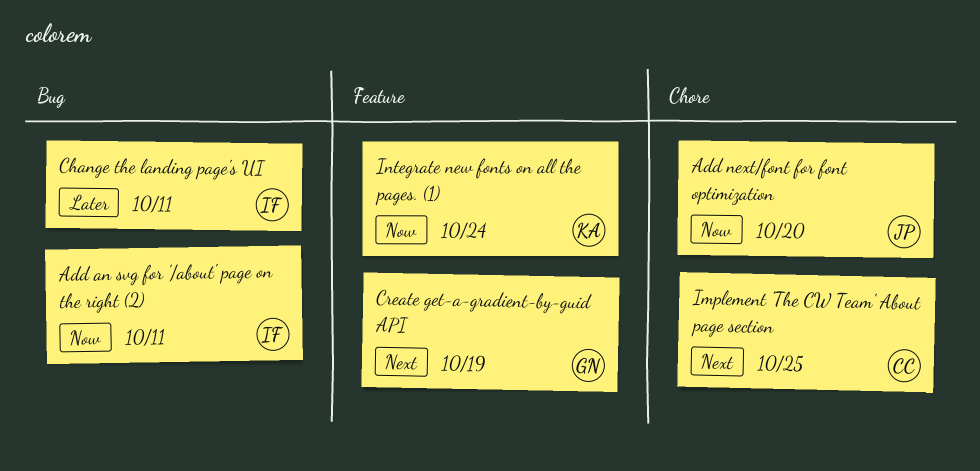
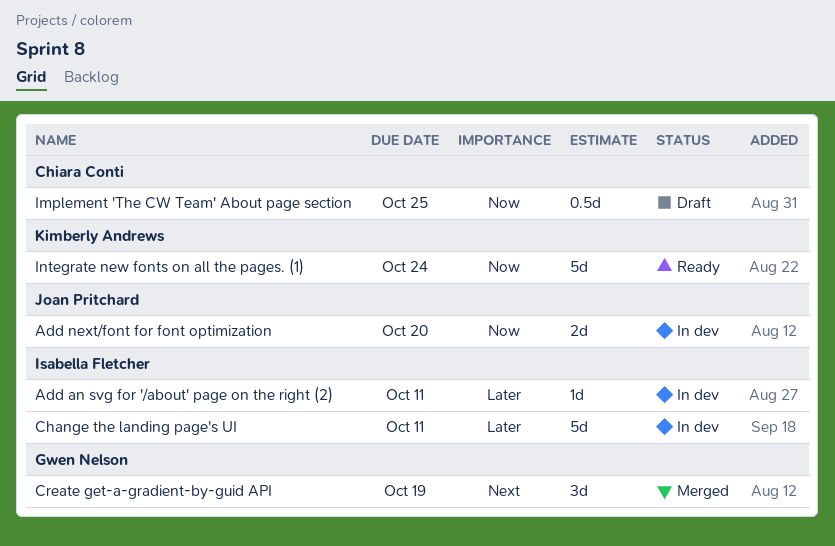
Add an svg for '/about' page on the right (2), priority: Now -> Later
Implement 'The CW Team' About page section, priority: Next -> Now

